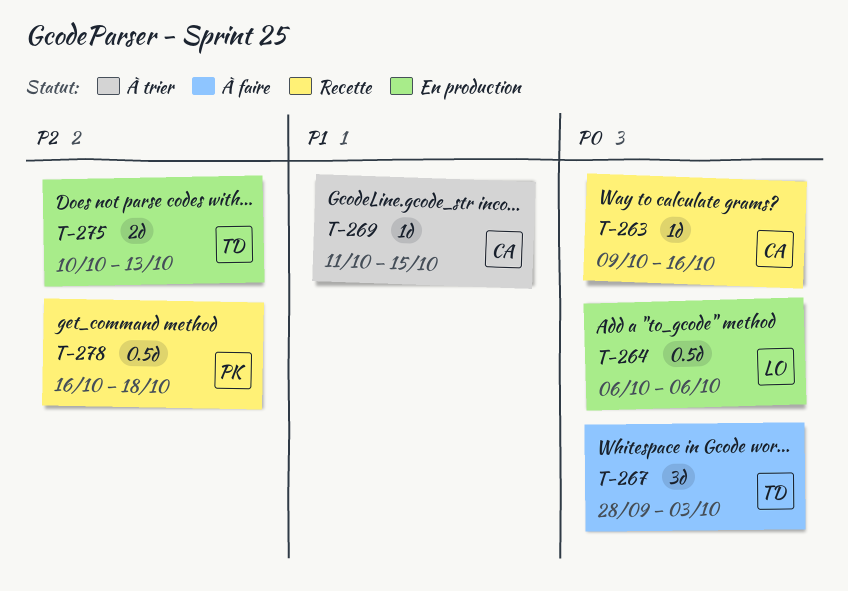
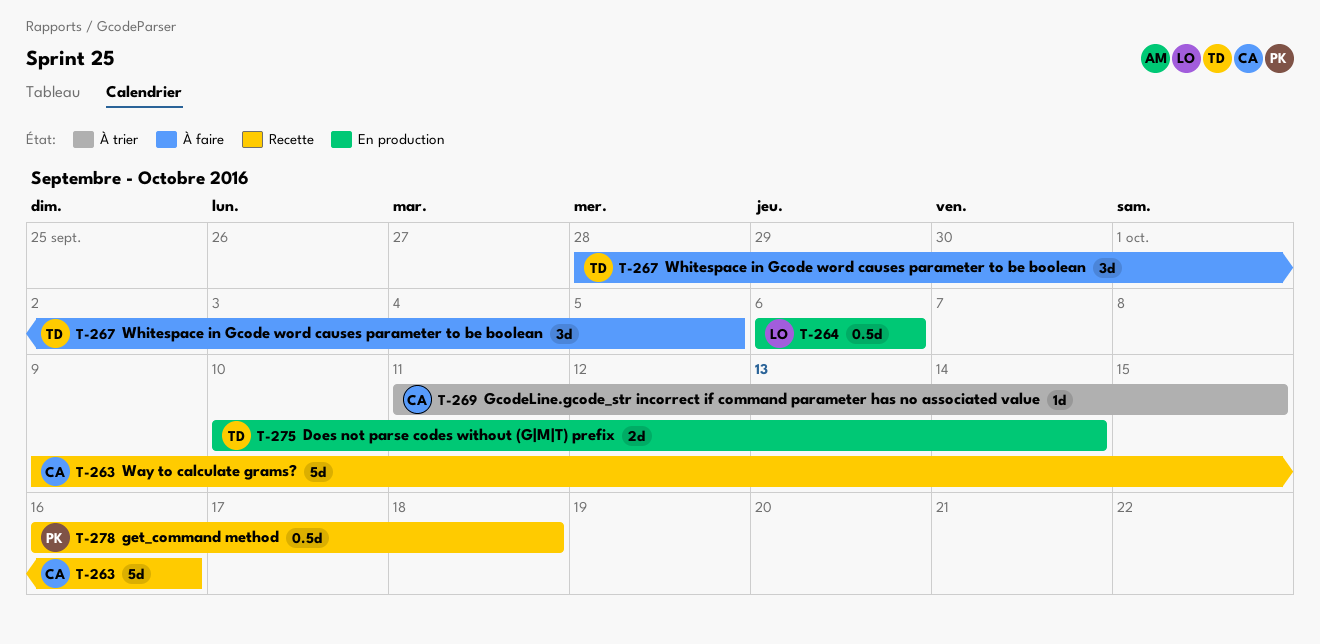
T-263, estimate: 1d -> 5d
T-267, due: Oct 3 -> Oct 5
T-275, due: Oct 13 -> Oct 14

